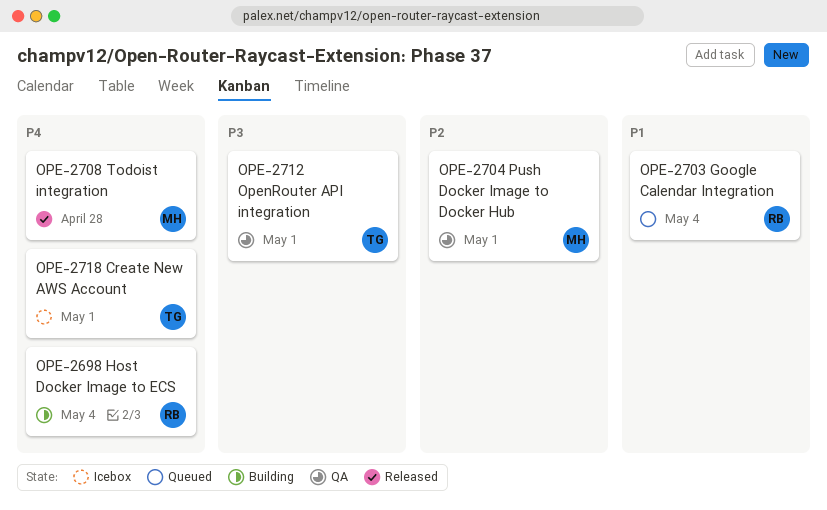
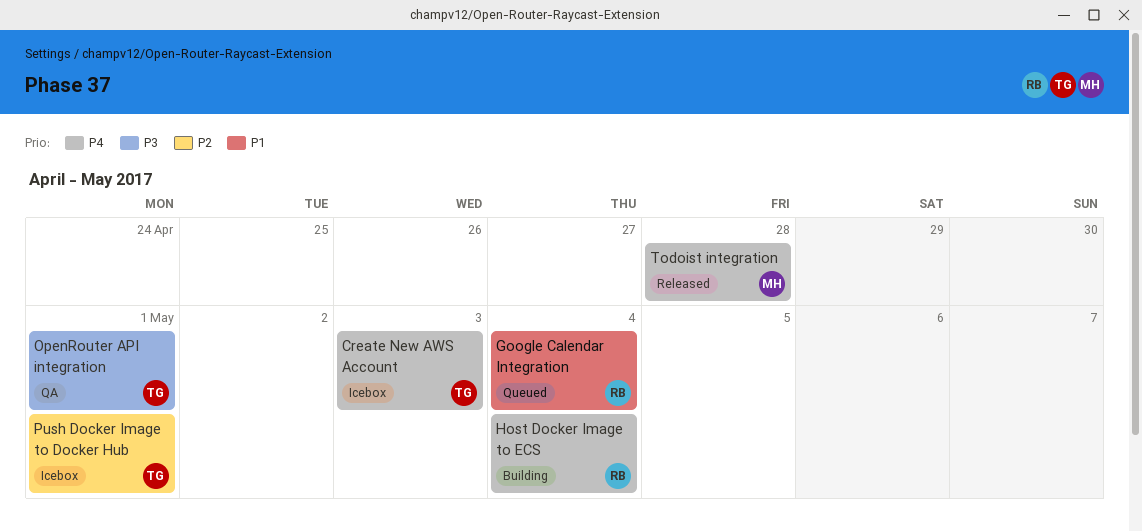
Create New AWS Account, due: May 1 -> May 3
Push Docker Image to Docker Hub, status: QA -> Icebox
Push Docker Image to Docker Hub, owner: MH -> TG

